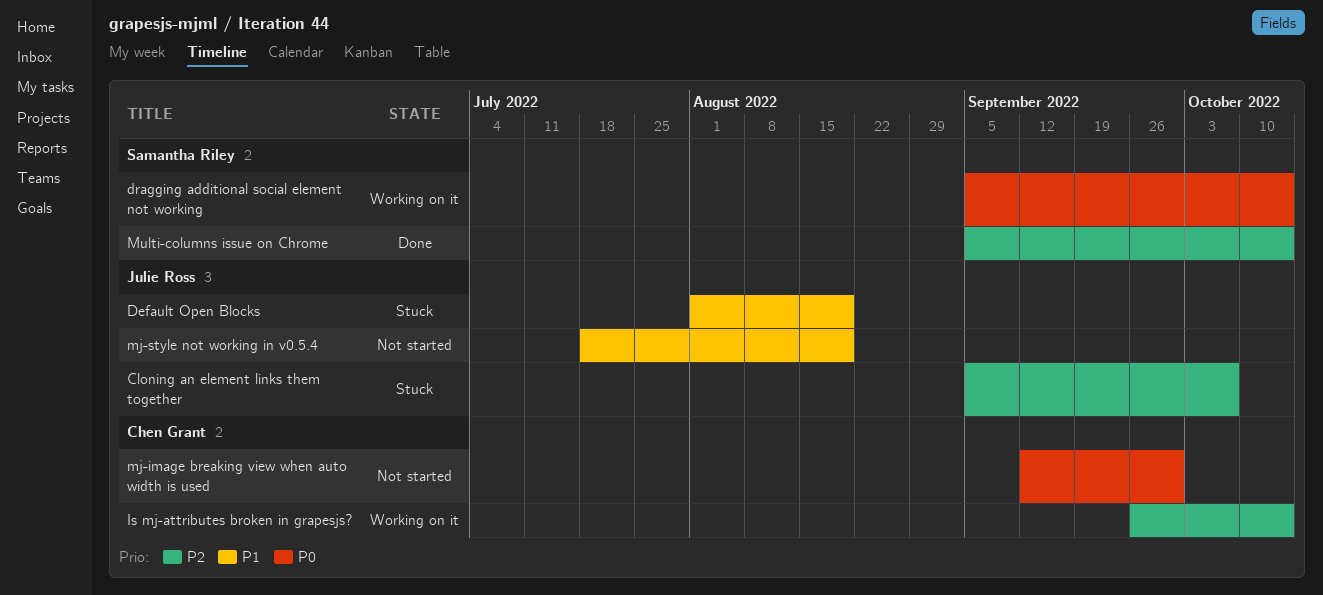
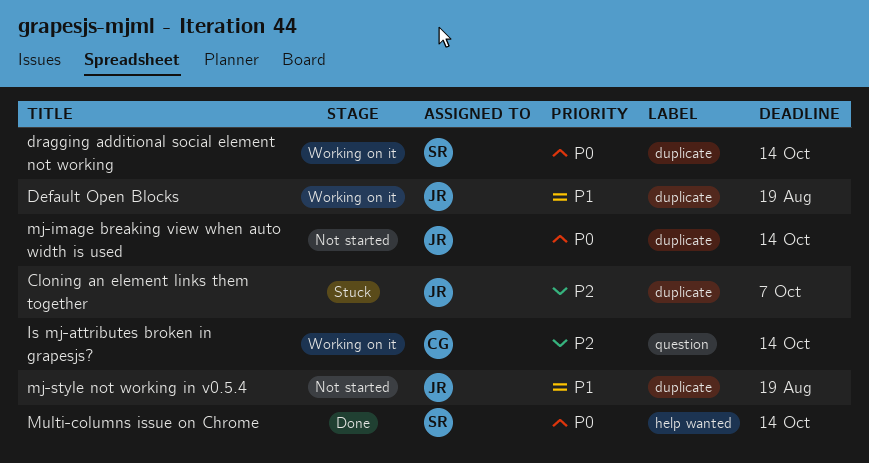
Default Open Blocks, status: Stuck -> Working on it
mj-image breaking view when auto width is used, owner: Chen Grant -> Julie Ross
mj-image breaking view when auto width is used, due: Sep 30 -> Oct 14
Multi-columns issue on Chrome, priority: P2 -> P0

